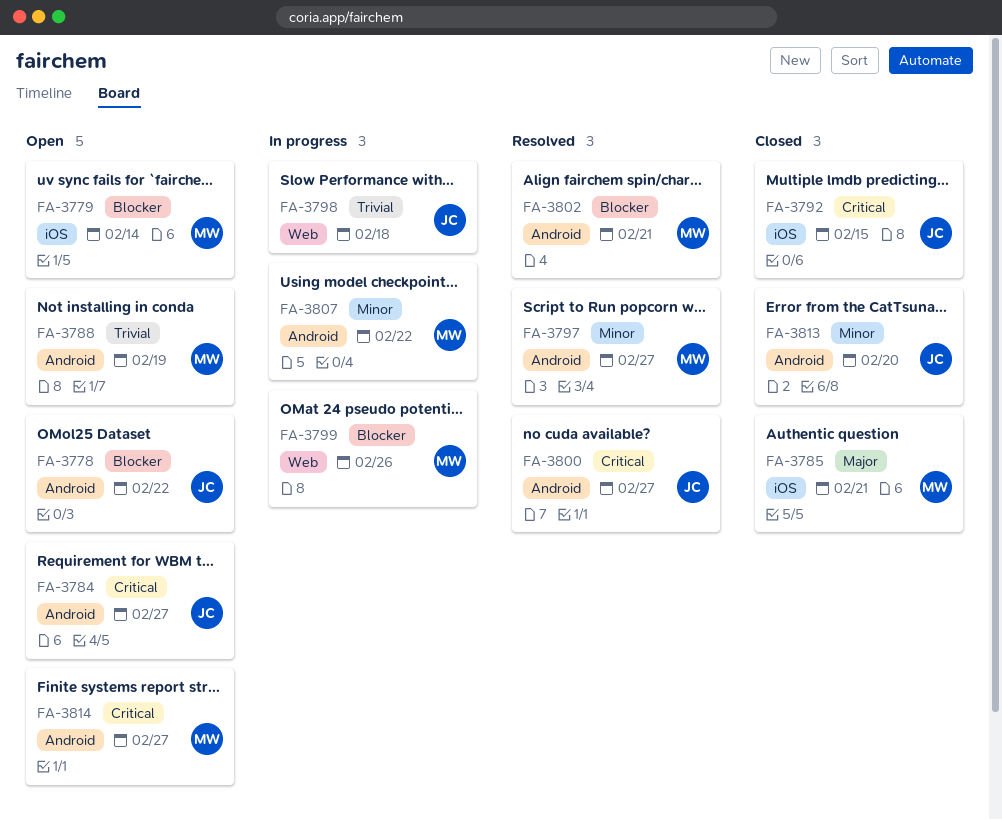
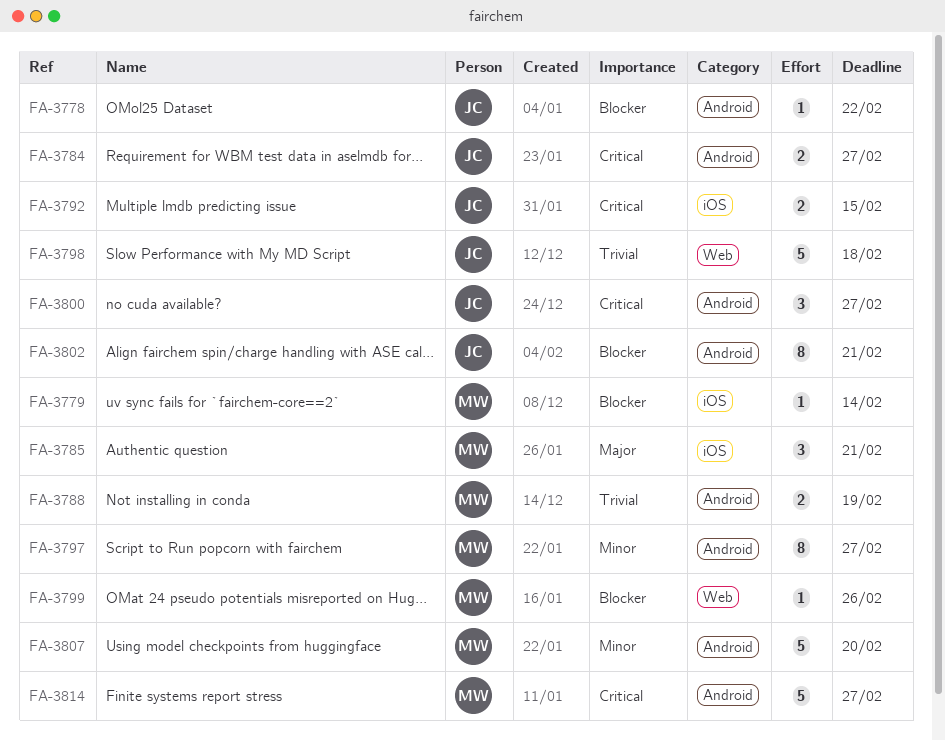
FA-3802, owner: MW -> JC
FA-3807, due: Feb 22 -> Feb 20
FA-3813: present -> none

